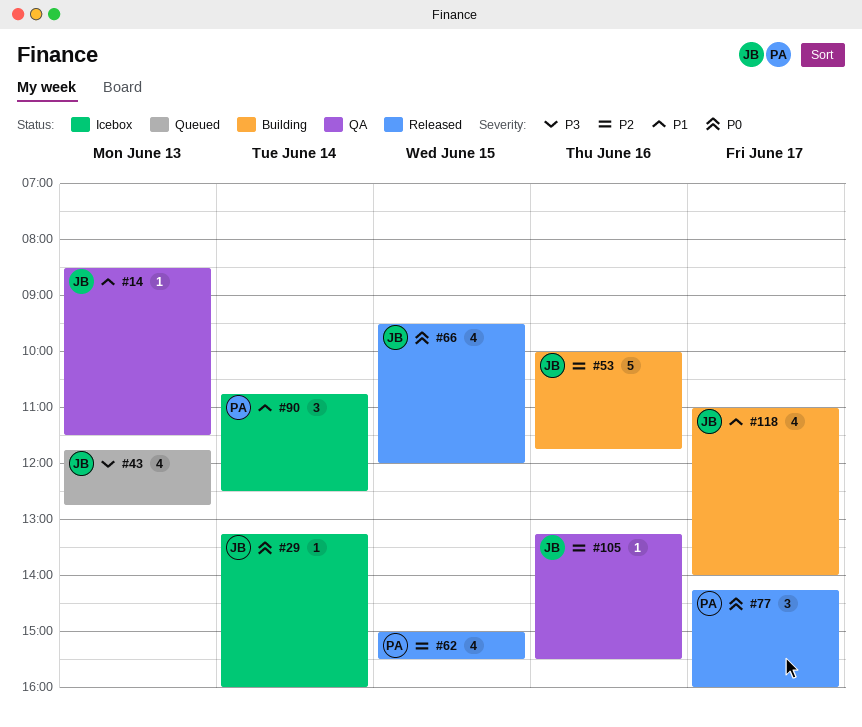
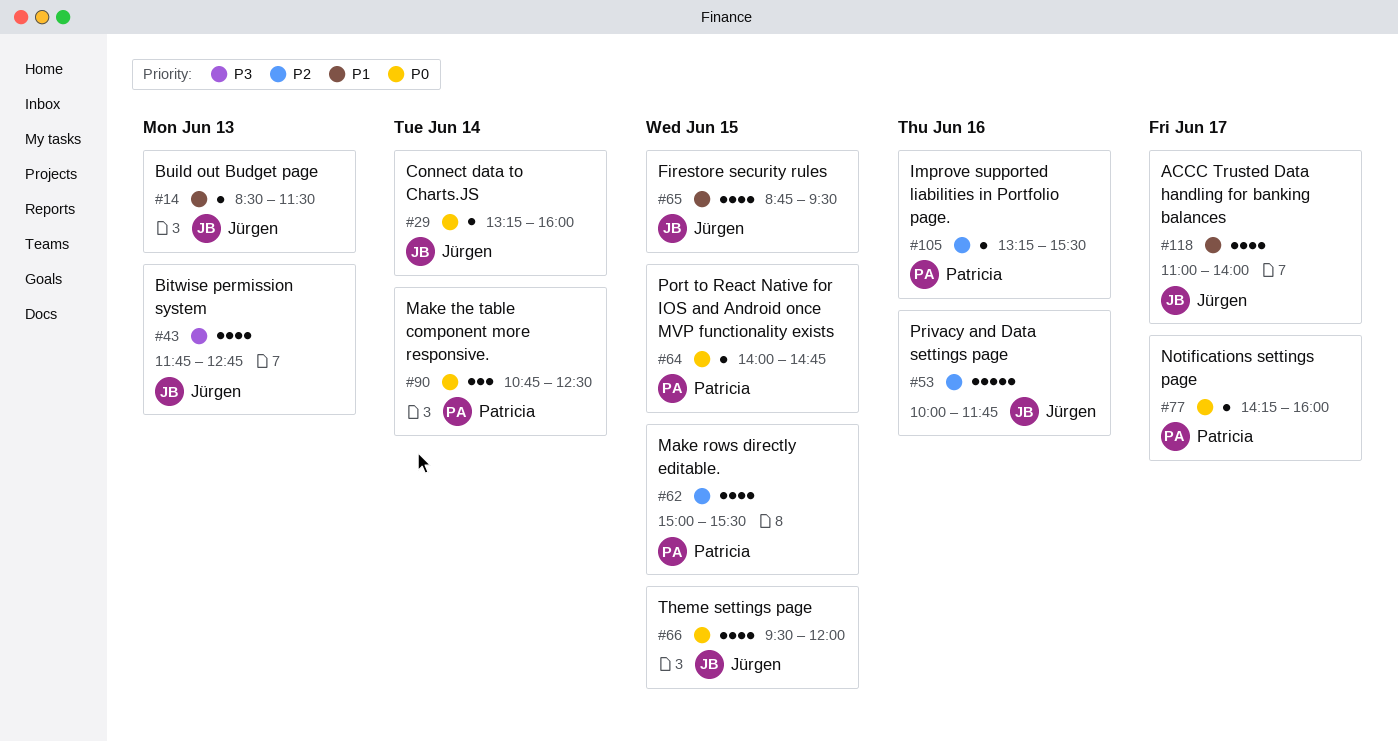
#64: none -> present
#65: none -> present
#77, estimate: 3 -> 1
#90, priority: P1 -> P0
#105, owner: Jürgen -> Patricia

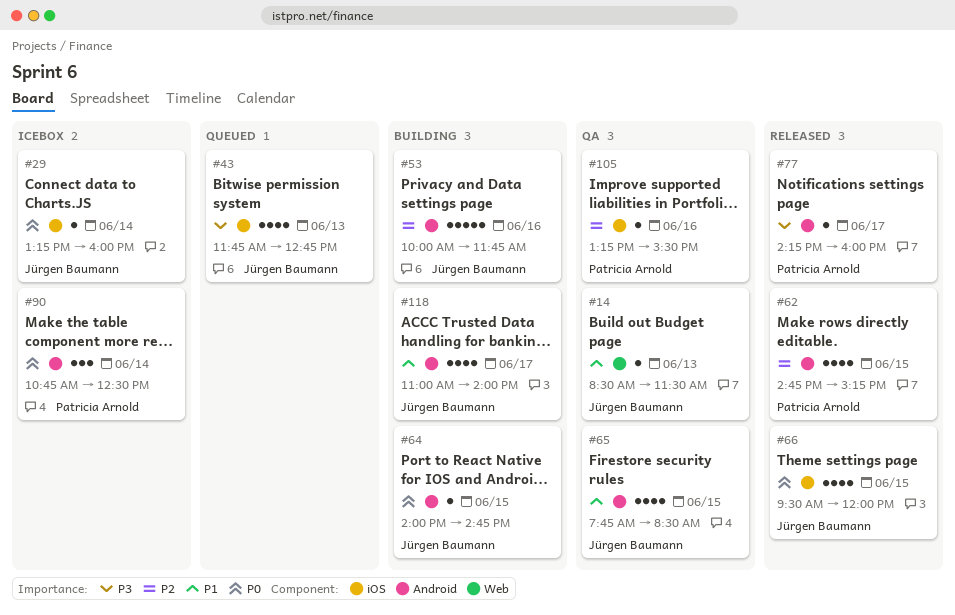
#62, begins: 15:00 -> 14:45
#62, ends: 15:30 -> 15:15
#64, owner: Patricia Arnold -> Jürgen Baumann
#65, begins: 08:45 -> 07:45
#65, ends: 09:30 -> 08:30
#77, priority: P0 -> P3

